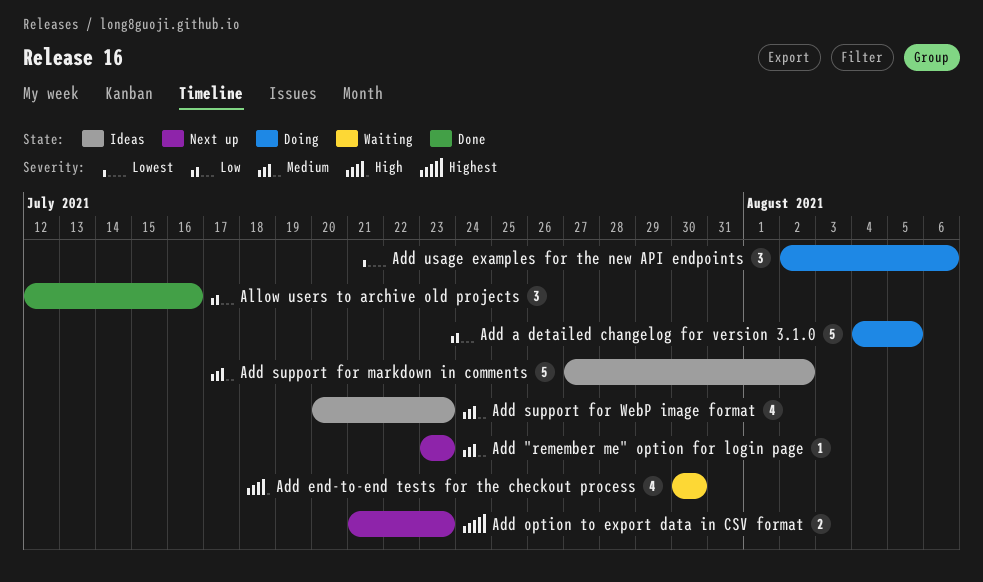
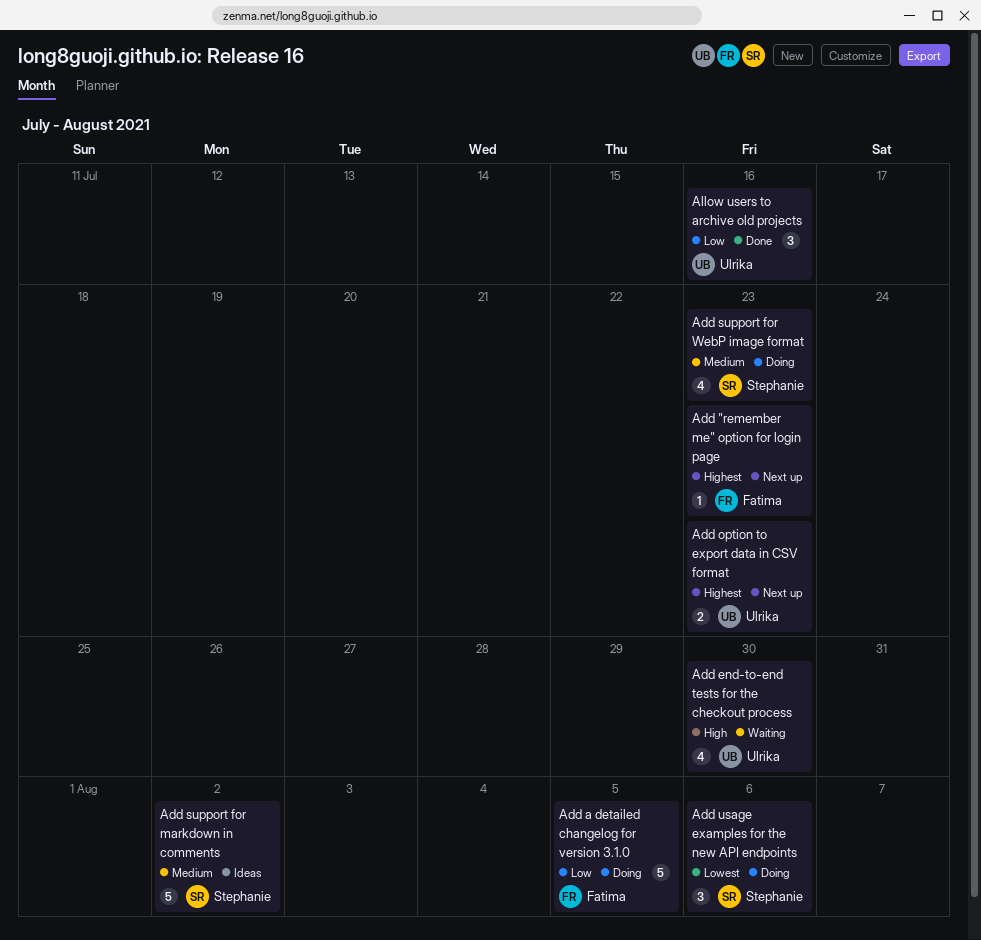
Add "remember me" option for login page, priority: Medium -> Highest
Add support for WebP image format, status: Ideas -> Doing

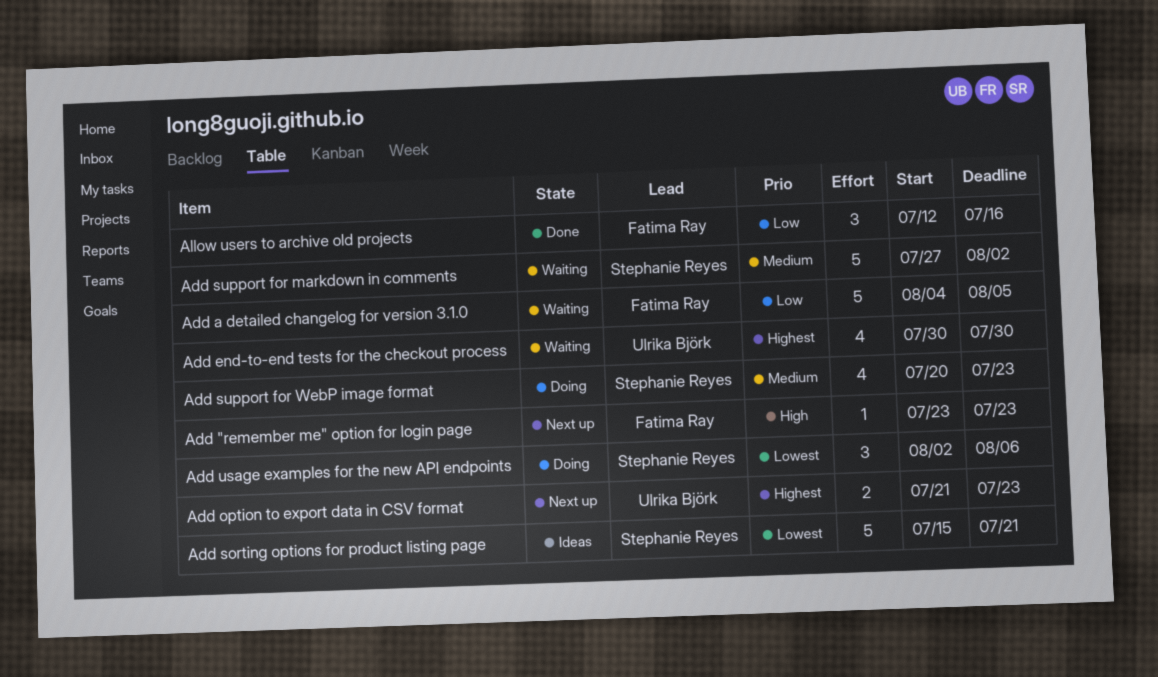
Add "remember me" option for login page, priority: Highest -> High
Add a detailed changelog for version 3.1.0, status: Doing -> Waiting
Add end-to-end tests for the checkout process, priority: High -> Highest
Add sorting options for product listing page: none -> present
Add support for markdown in comments, status: Ideas -> Waiting
Allow users to archive old projects, owner: Ulrika Björk -> Fatima Ray

